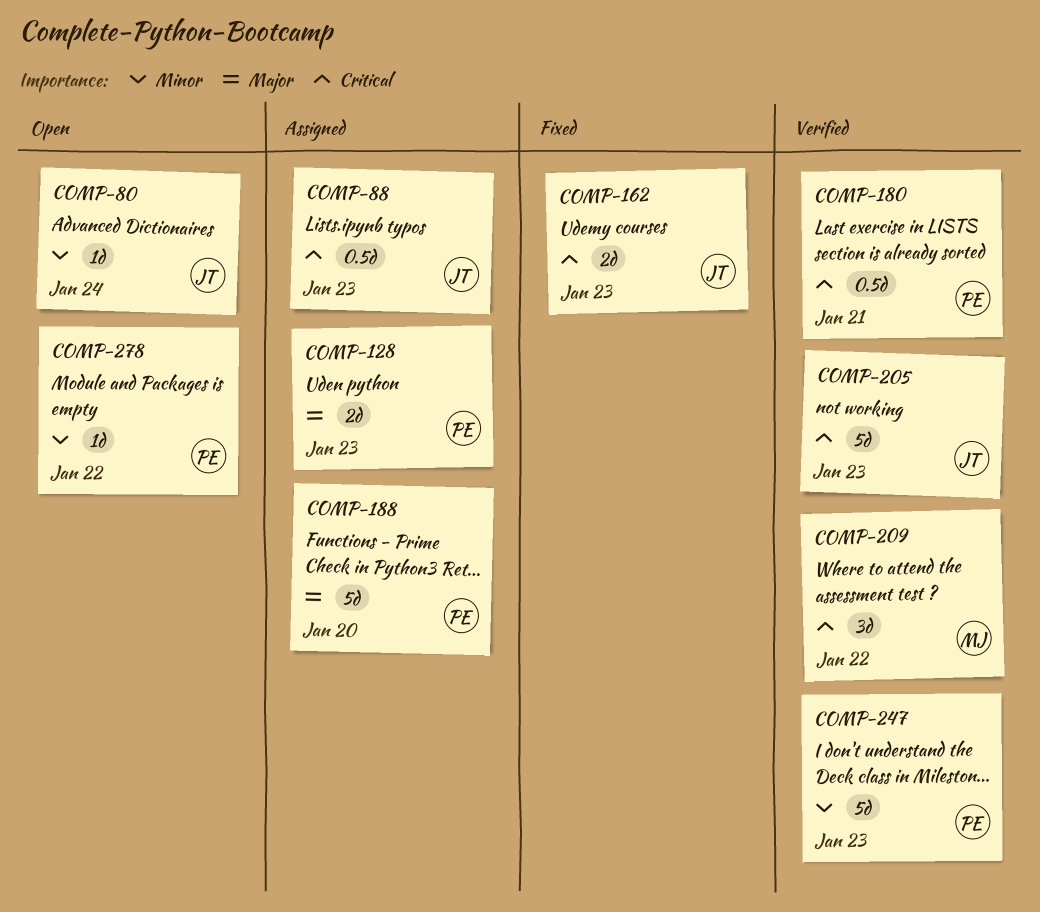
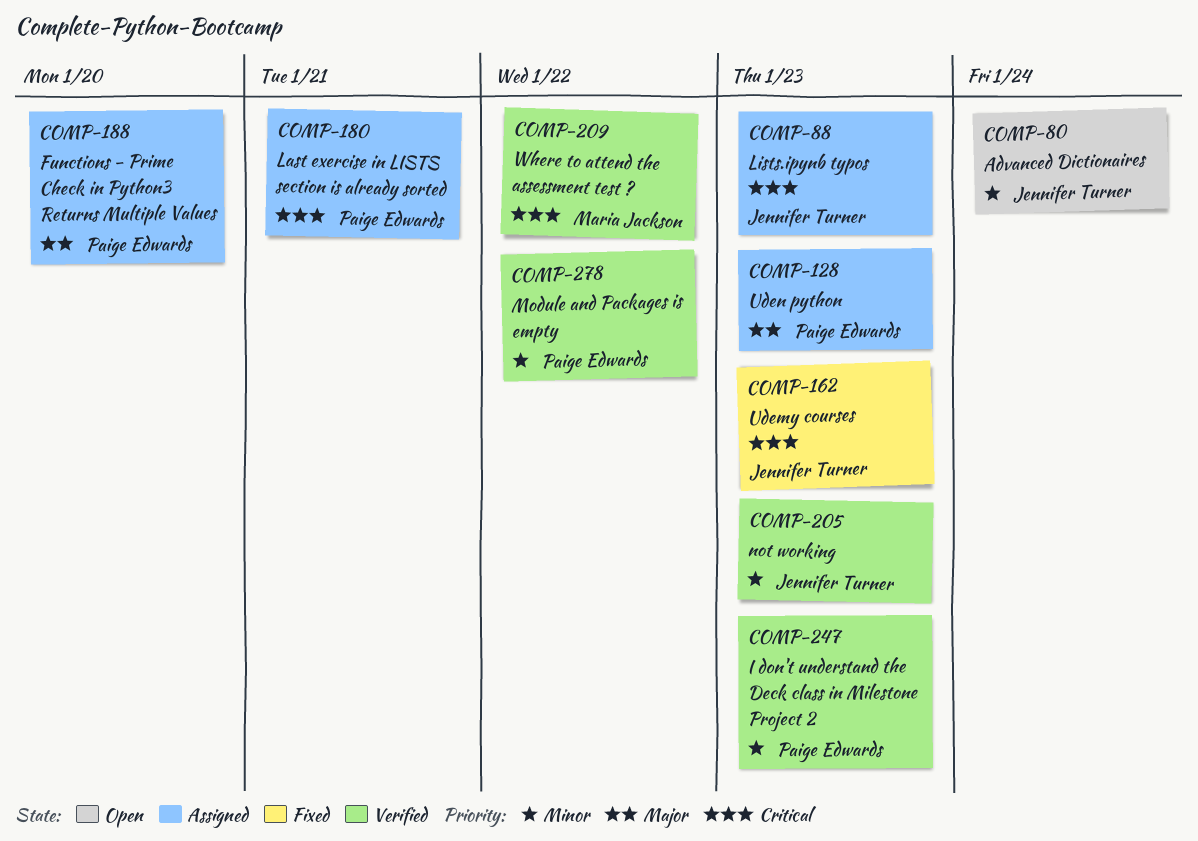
COMP-180, status: Verified -> Assigned
COMP-205, priority: Critical -> Minor
COMP-278, status: Open -> Verified

